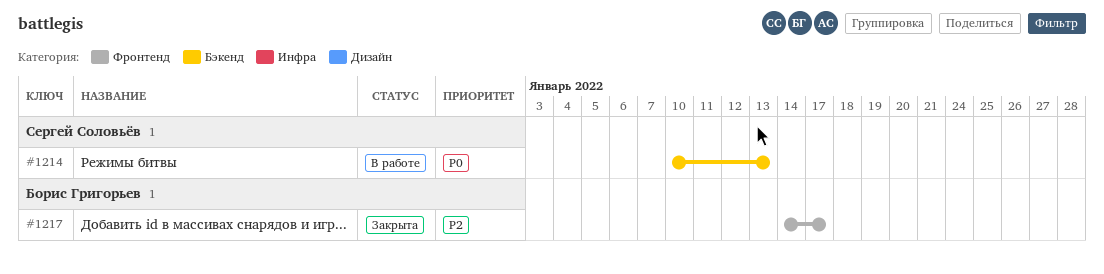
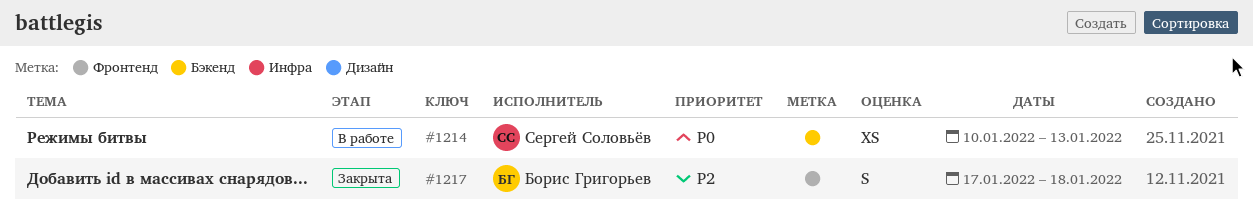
#1217, start: Jan 14 -> Jan 17
#1217, due: Jan 17 -> Jan 18

